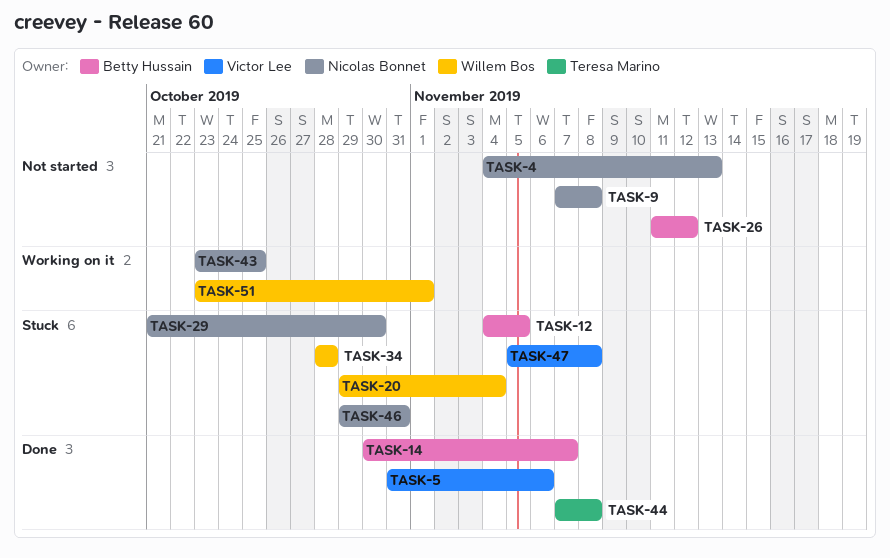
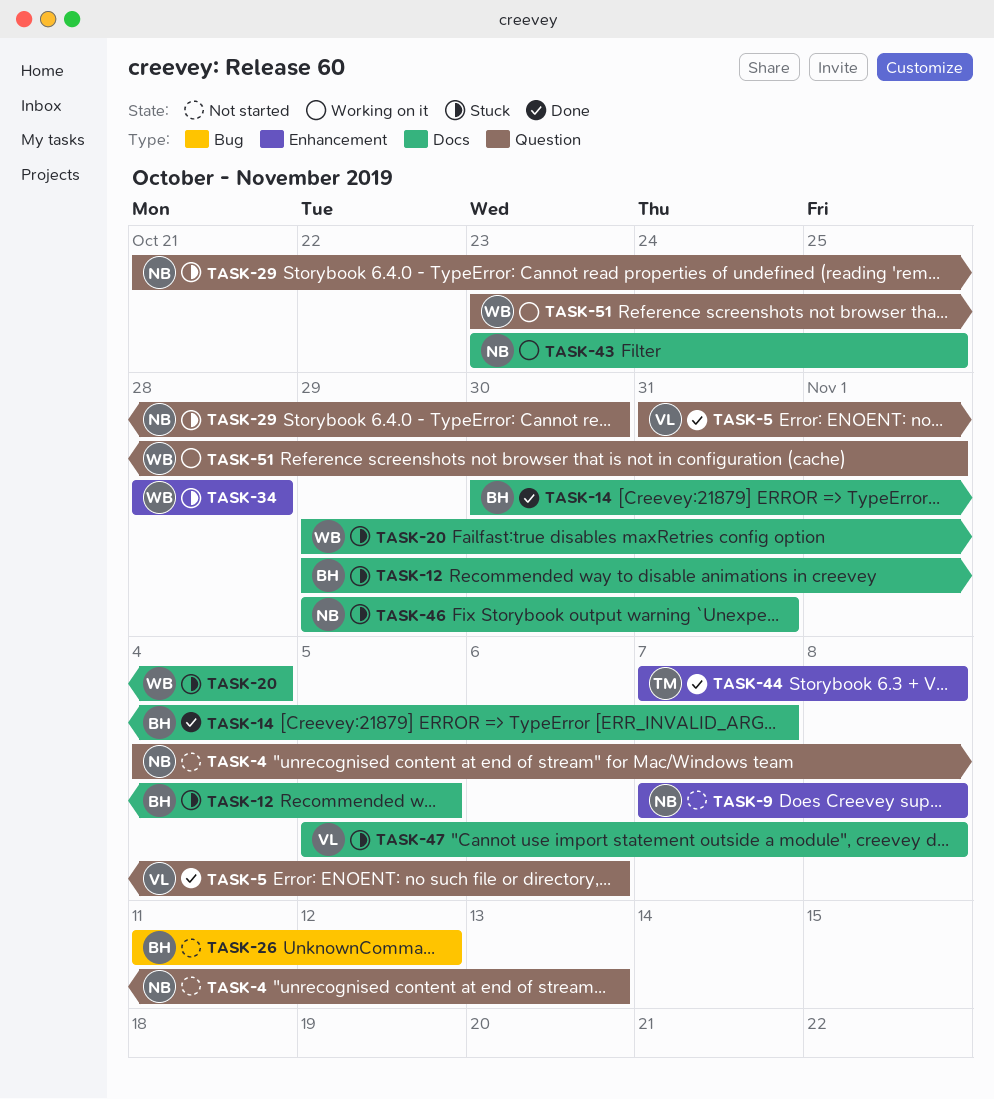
TASK-12, start: Nov 4 -> Oct 29

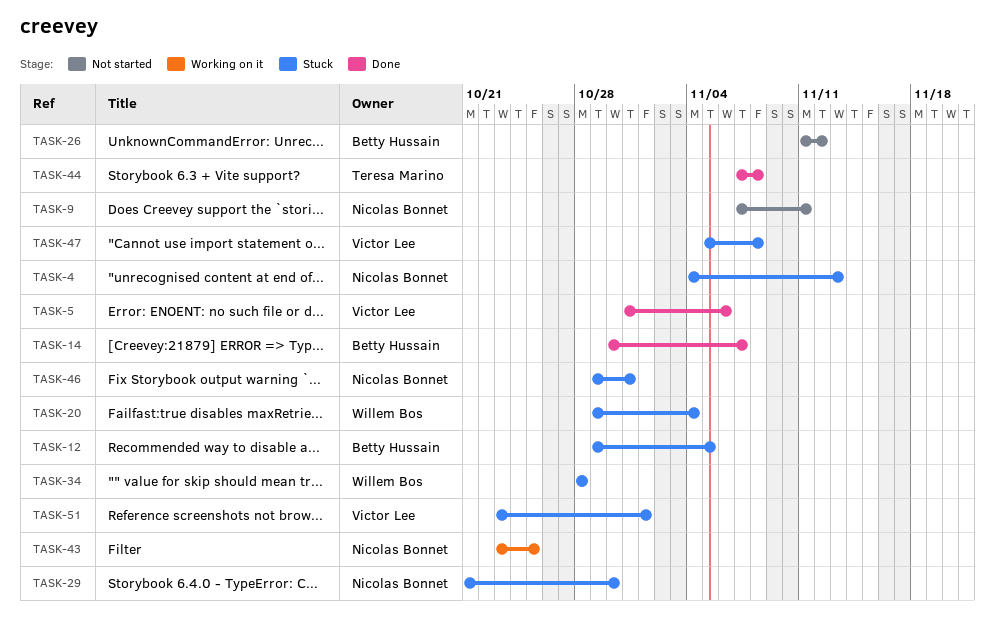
TASK-4, status: Not started -> Stuck
TASK-9, due: Nov 8 -> Nov 11
TASK-51, status: Working on it -> Stuck
TASK-51, owner: Willem Bos -> Victor Lee

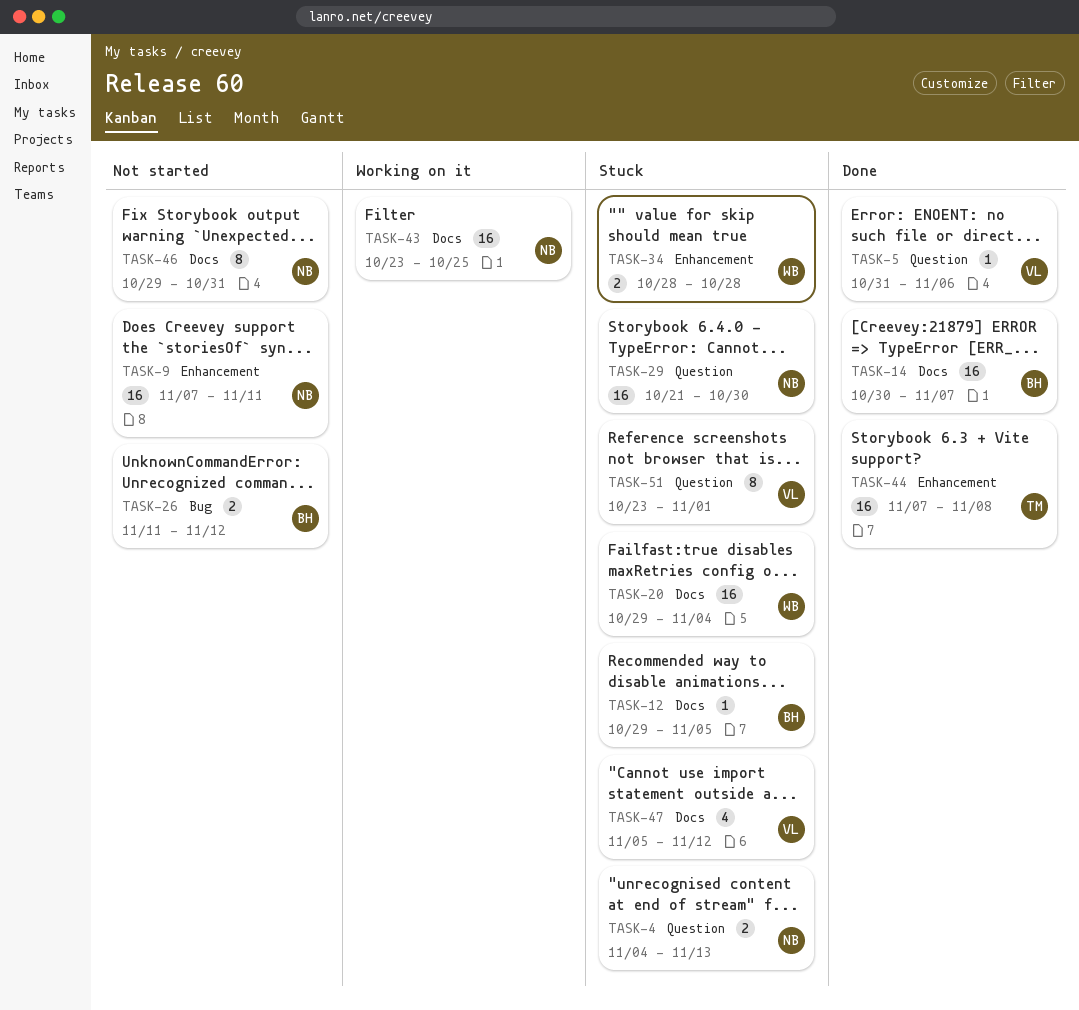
TASK-46, status: Stuck -> Not started
TASK-47, due: Nov 8 -> Nov 12

